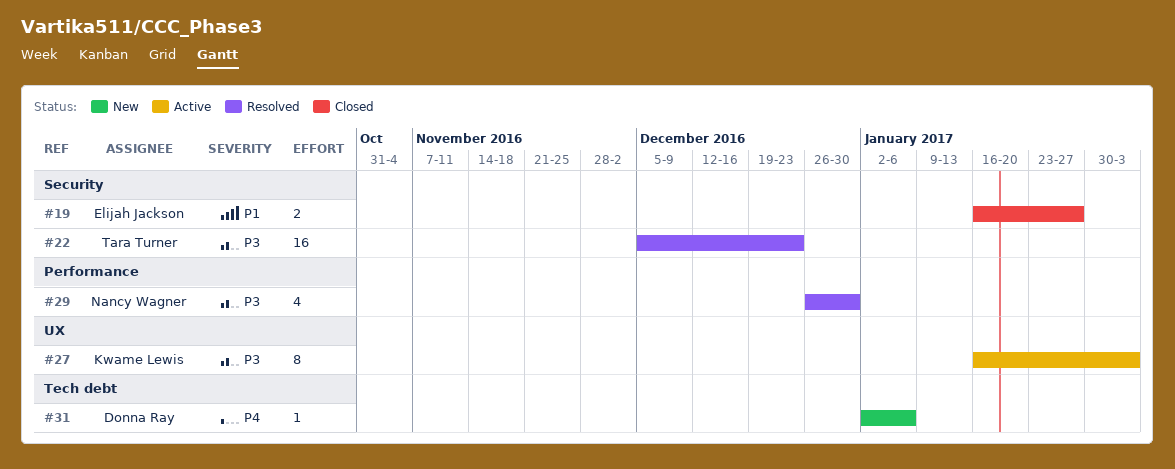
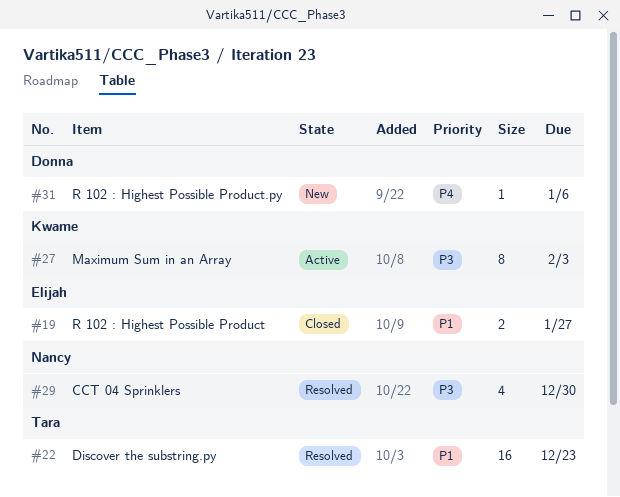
#22, priority: P3 -> P1

